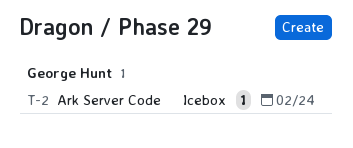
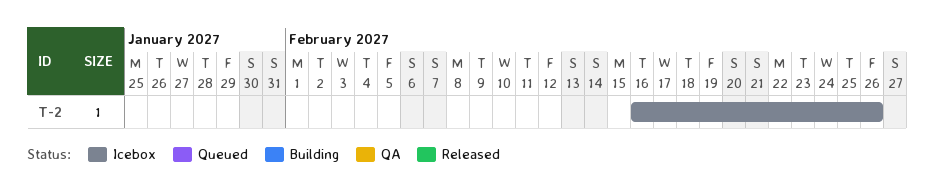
T-2, due: Feb 24 -> Feb 26

